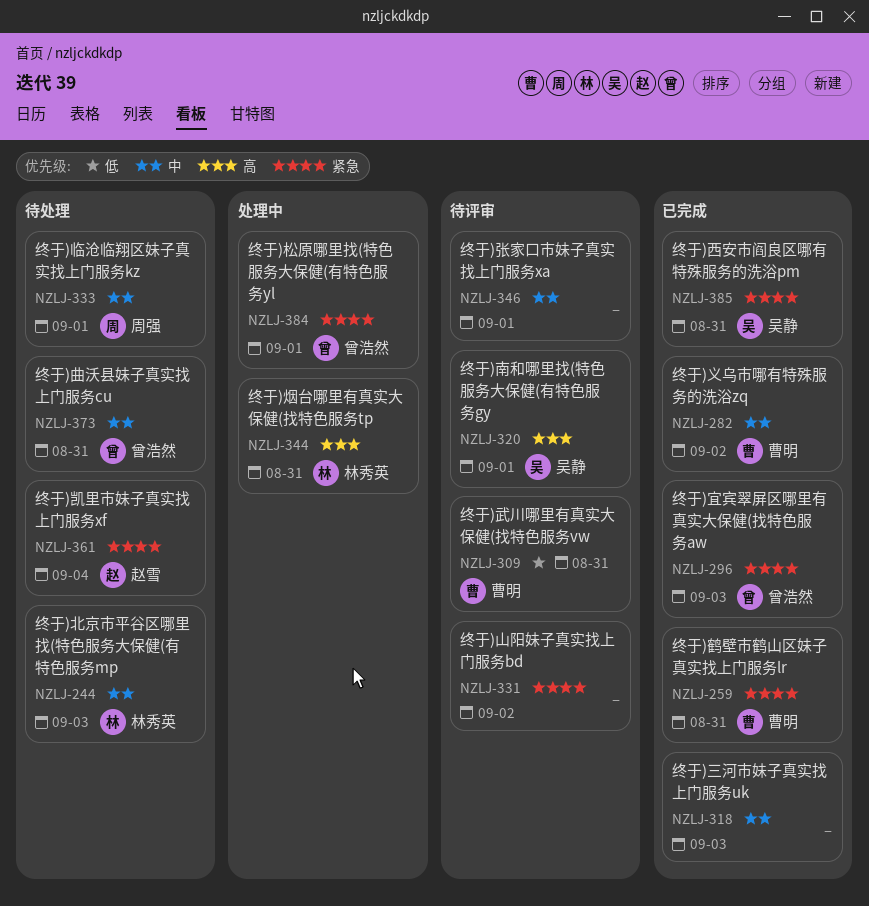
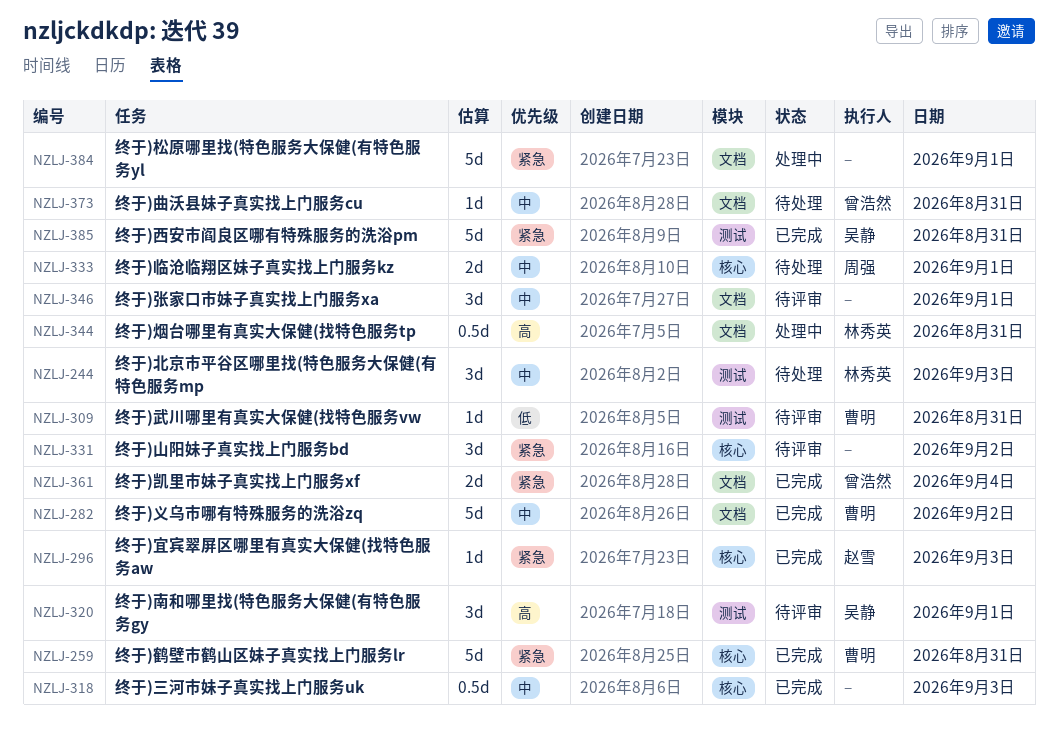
NZLJ-296, owner: 曾浩然 -> 赵雪
NZLJ-361, status: 待处理 -> 已完成
NZLJ-361, owner: 赵雪 -> 曾浩然
NZLJ-384, owner: 曾浩然 -> none

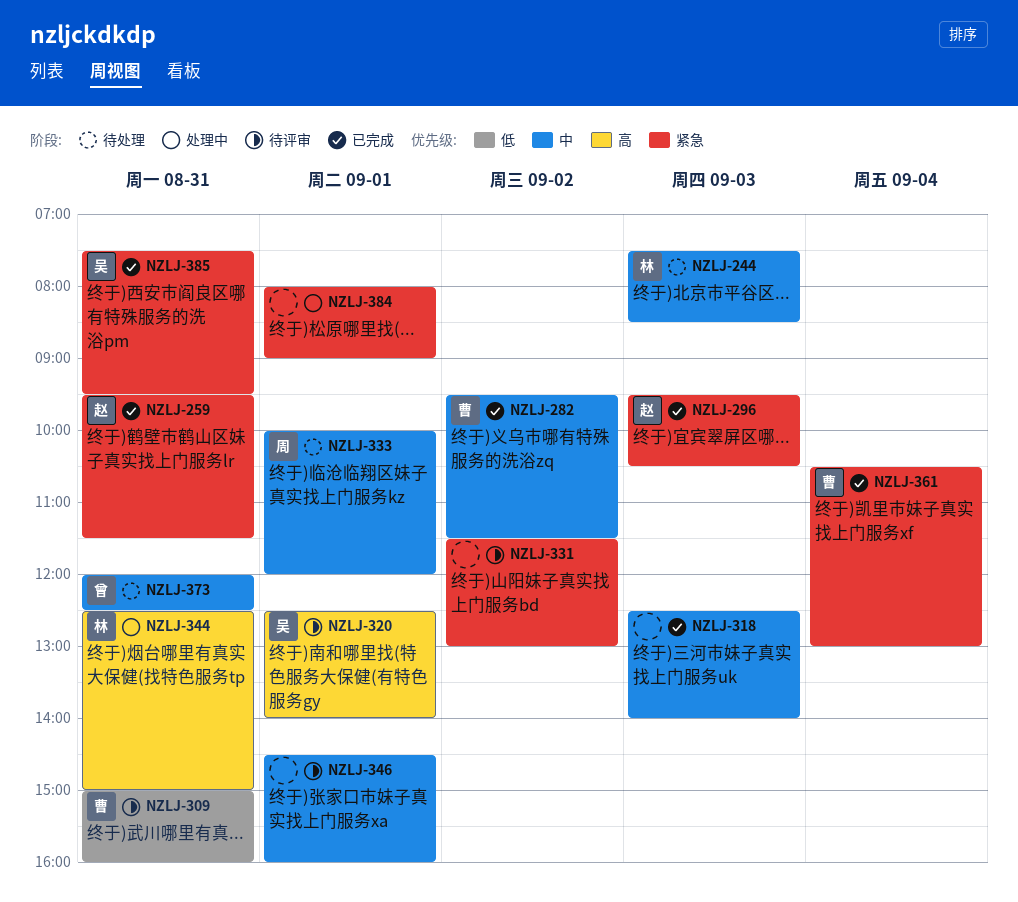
NZLJ-259, owner: 曹明 -> 赵雪
NZLJ-361, owner: 曾浩然 -> 曹明

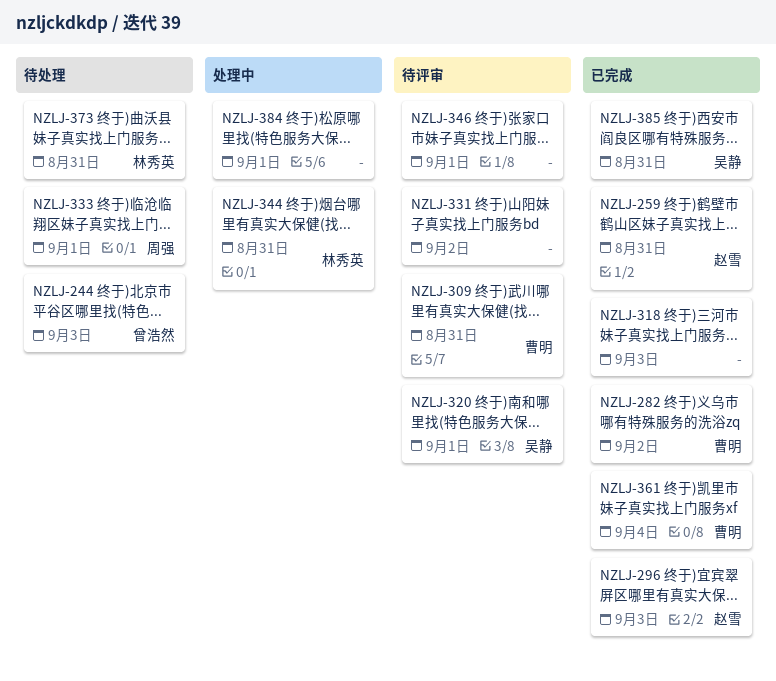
NZLJ-244, owner: 林秀英 -> 曾浩然
NZLJ-373, owner: 曾浩然 -> 林秀英

